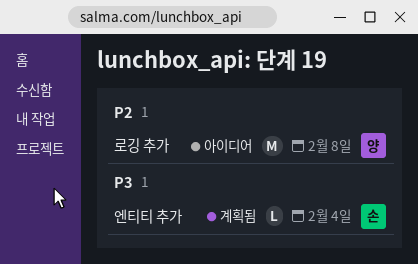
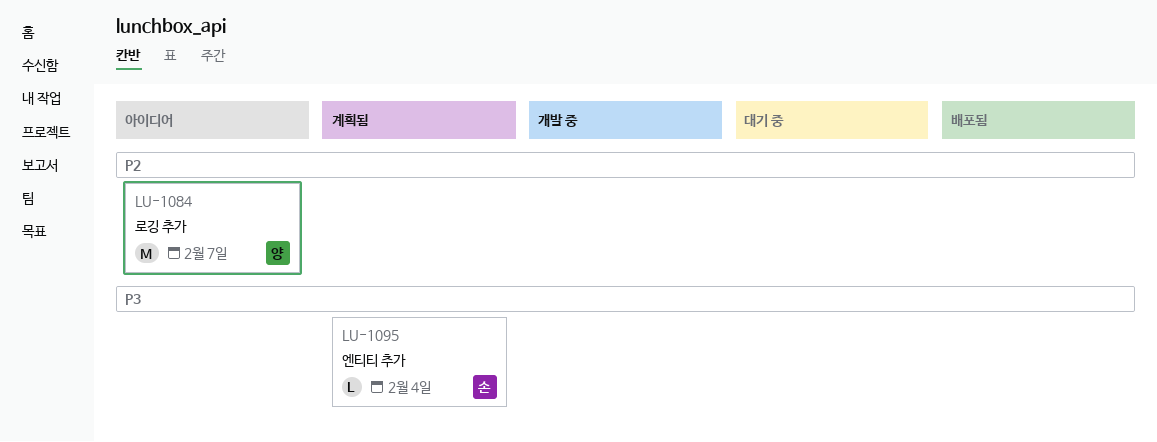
로깅 추가, due: Feb 8 -> Feb 7

